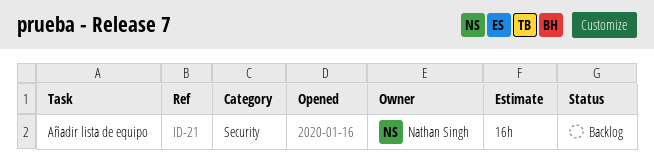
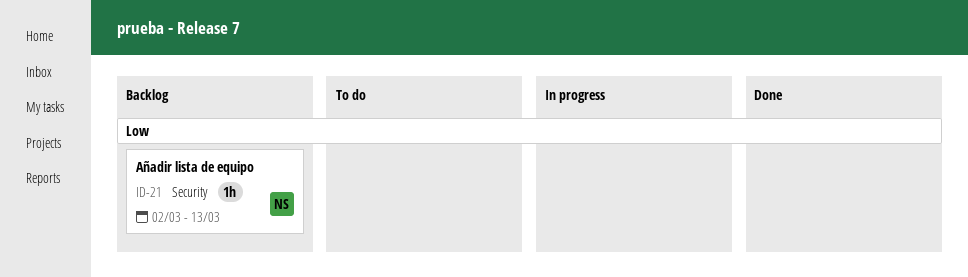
ID-21, estimate: 16h -> 1h

